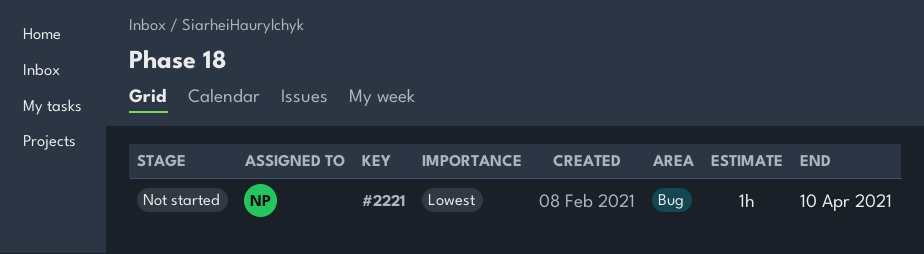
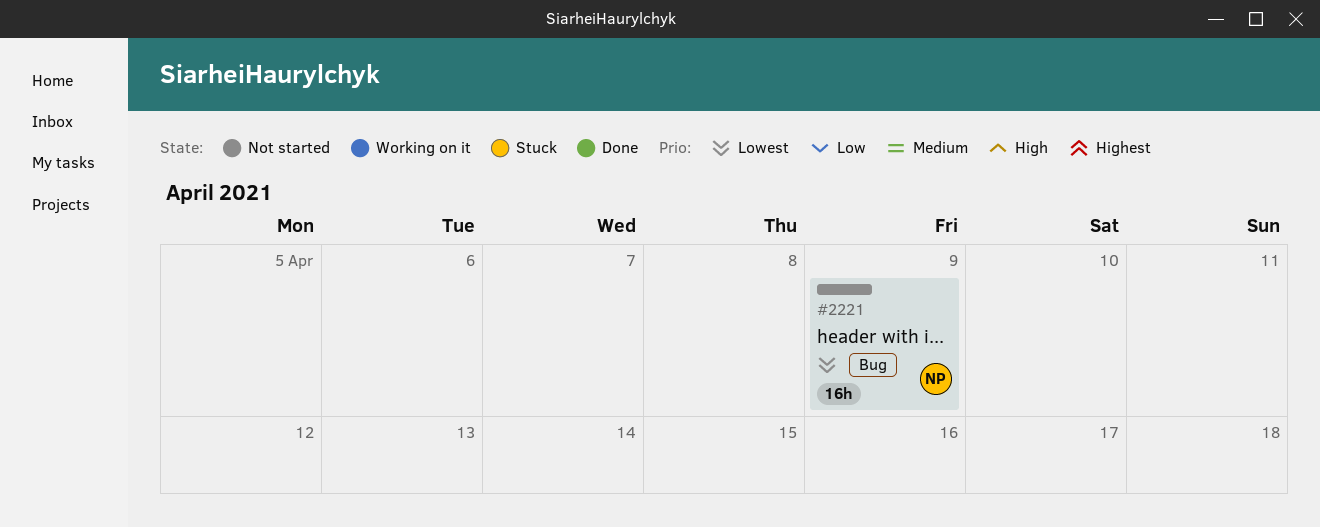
#2221, estimate: 1h -> 16h
#2221, due: Apr 10 -> Apr 9

